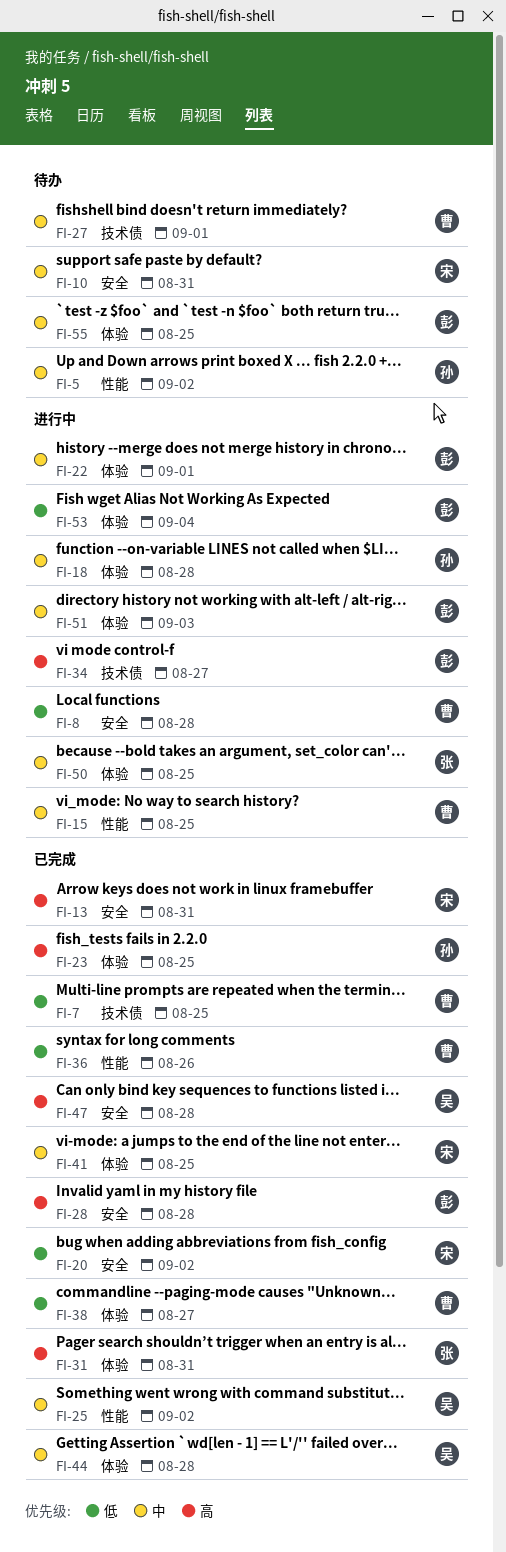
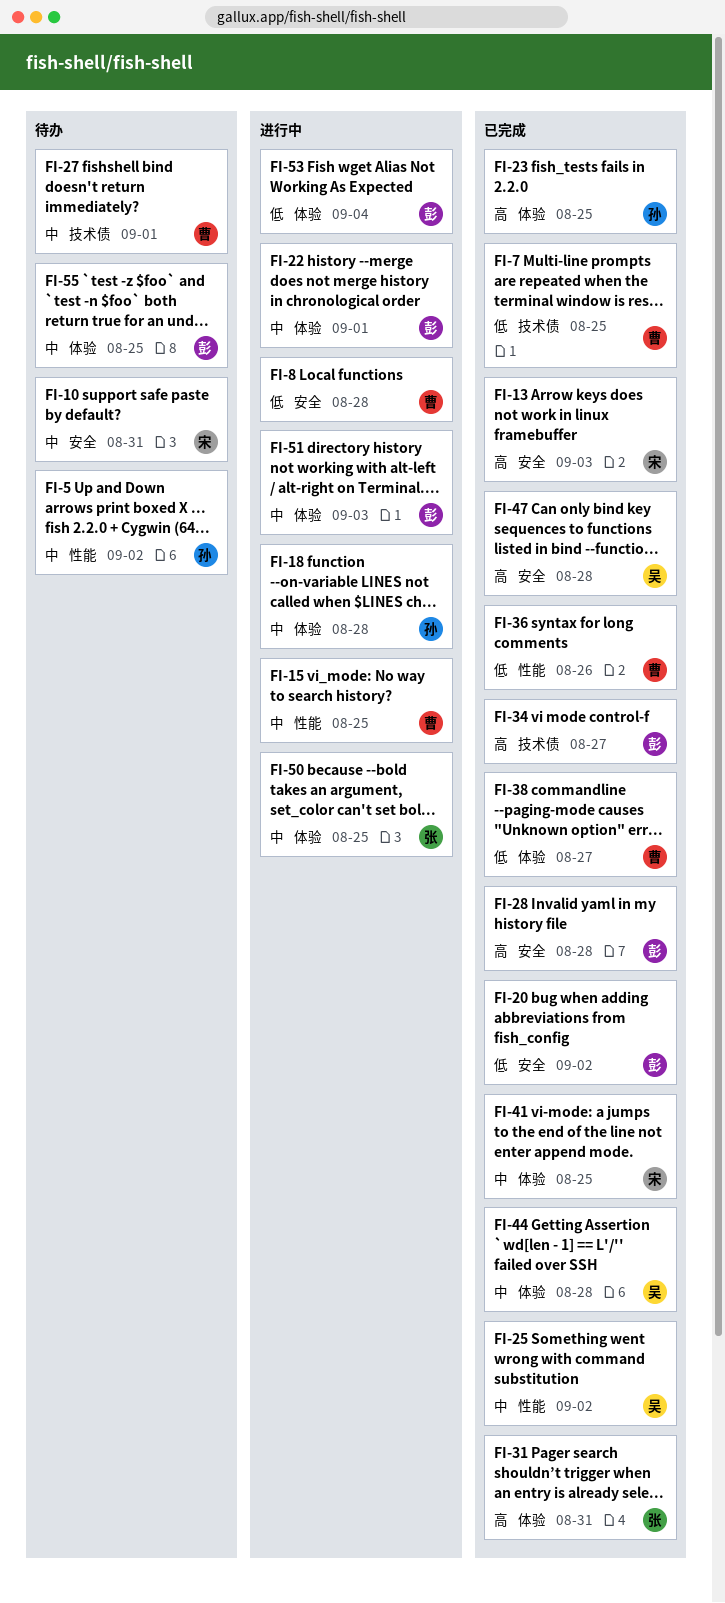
FI-13, due: Aug 31 -> Sep 3
FI-20, owner: 宋 -> 彭
FI-34, status: 进行中 -> 已完成

